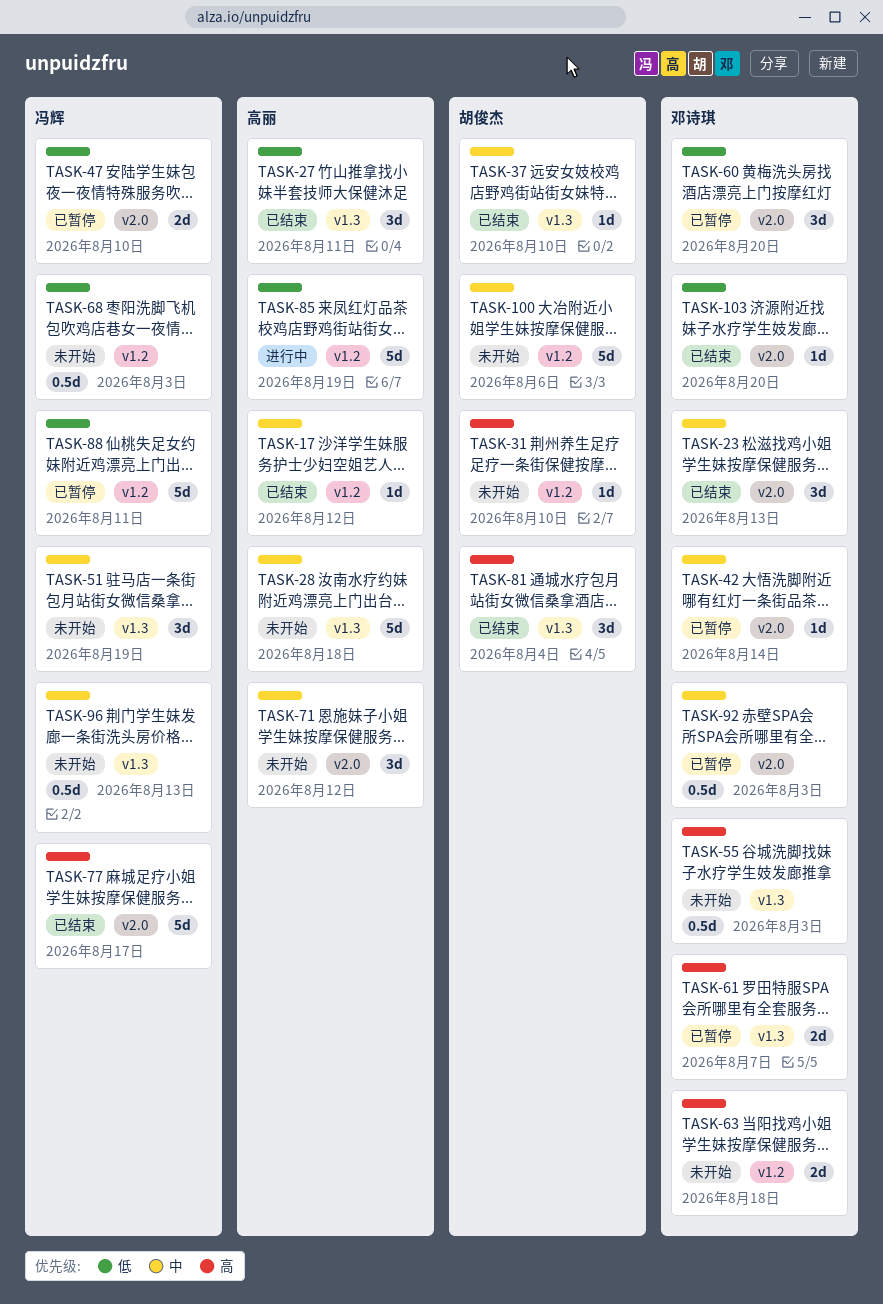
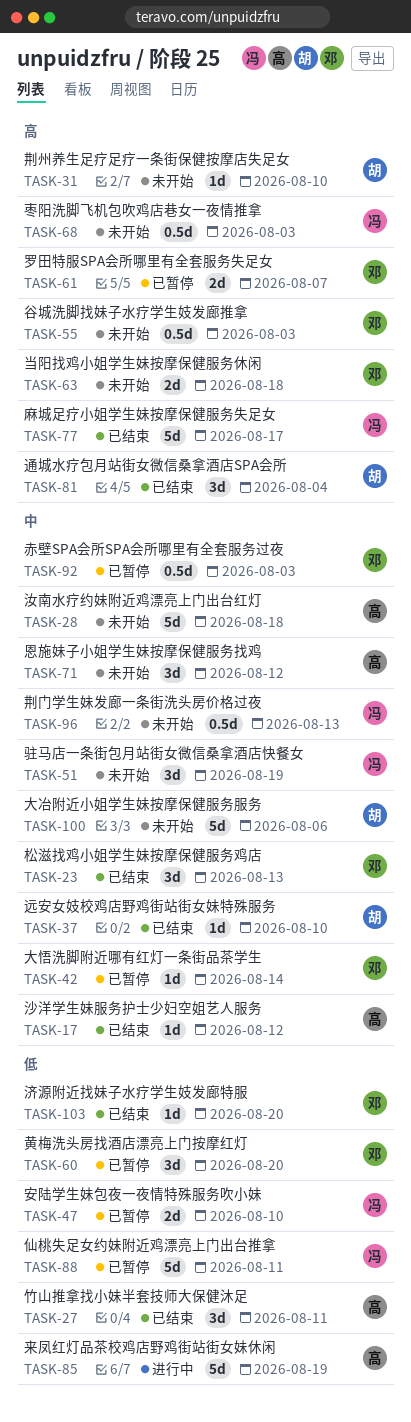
TASK-68, priority: 低 -> 高

